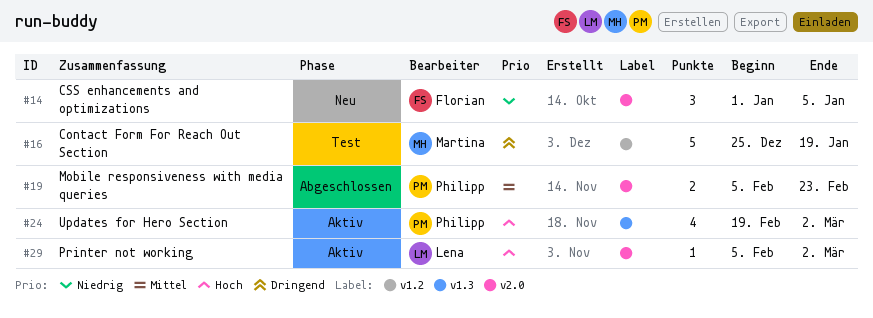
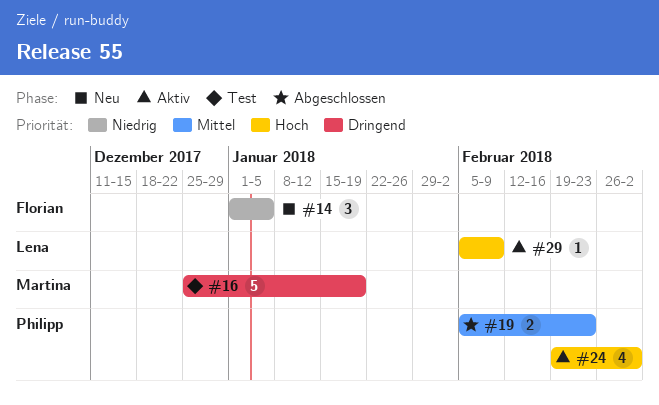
#29, due: Mar 2 -> Feb 9

